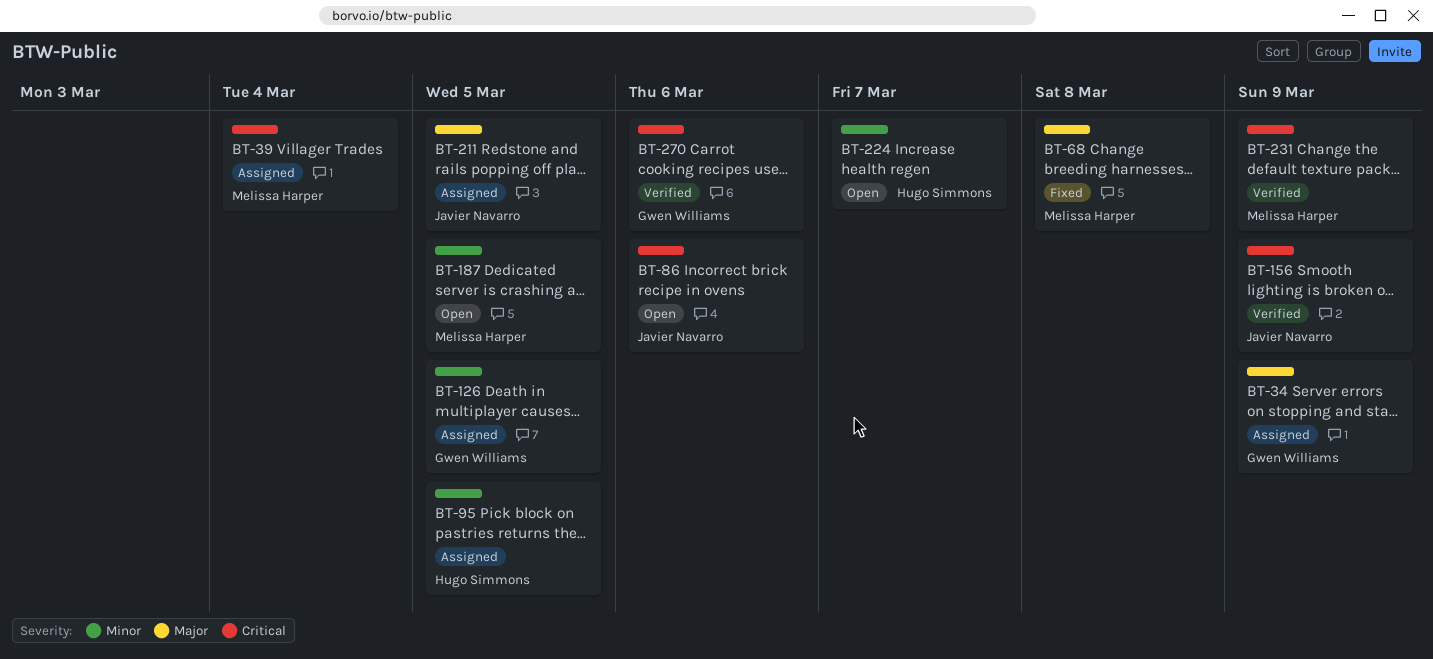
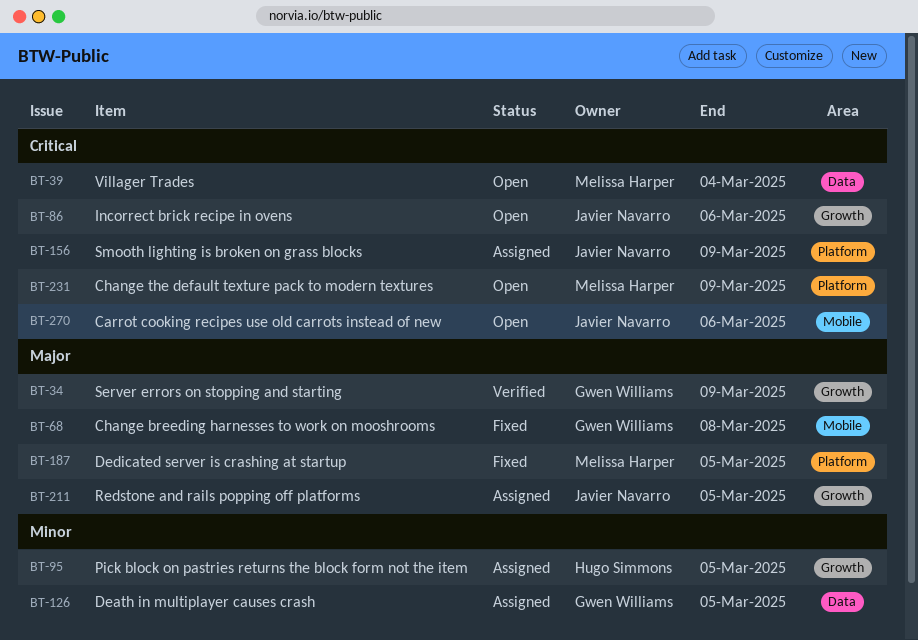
BT-34, status: Assigned -> Verified
BT-39, status: Assigned -> Open
BT-68, owner: Melissa Harper -> Gwen Williams
BT-156, status: Verified -> Assigned
BT-187, status: Open -> Fixed
BT-187, priority: Minor -> Major
BT-224: present -> none
BT-231, status: Verified -> Open
BT-270, status: Verified -> Open
BT-270, owner: Gwen Williams -> Javier Navarro

